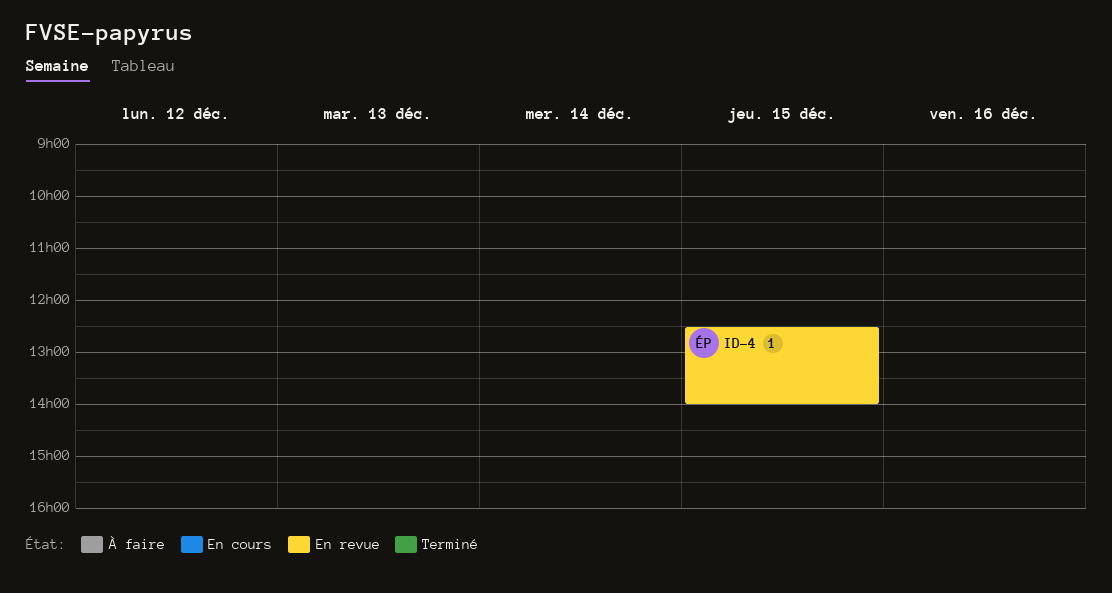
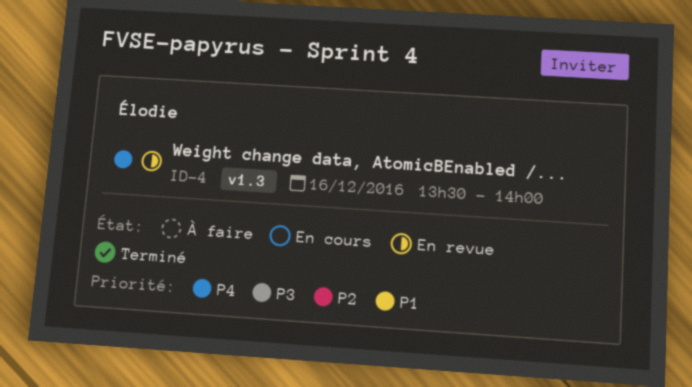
ID-4, day: Dec 15 -> Dec 16
ID-4, begins: 12:30 -> 13:30

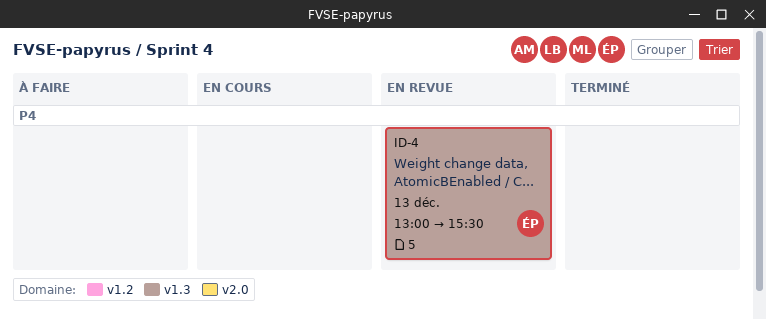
ID-4, day: Dec 16 -> Dec 13
ID-4, begins: 13:30 -> 13:00
ID-4, ends: 14:00 -> 15:30

